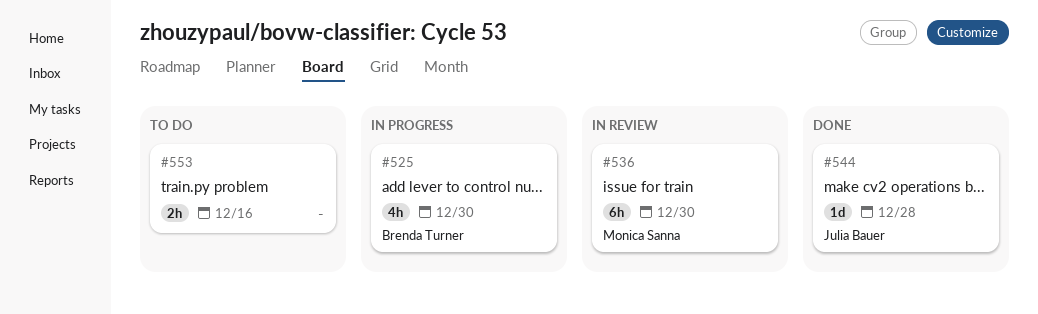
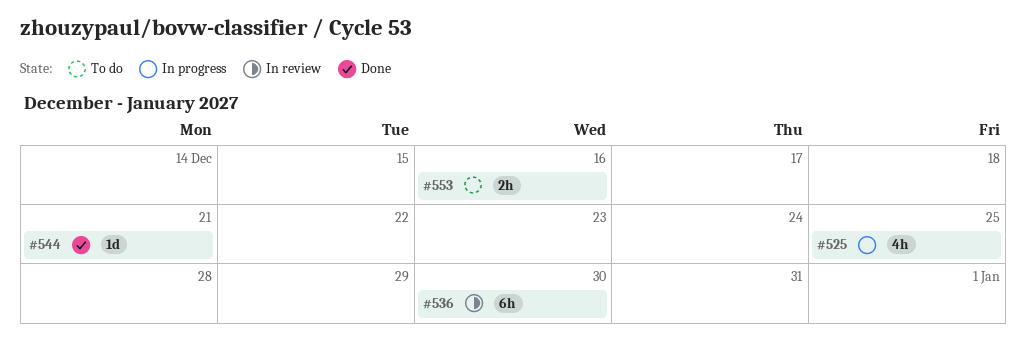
#525, due: Dec 30 -> Dec 25
#544, due: Dec 28 -> Dec 21

